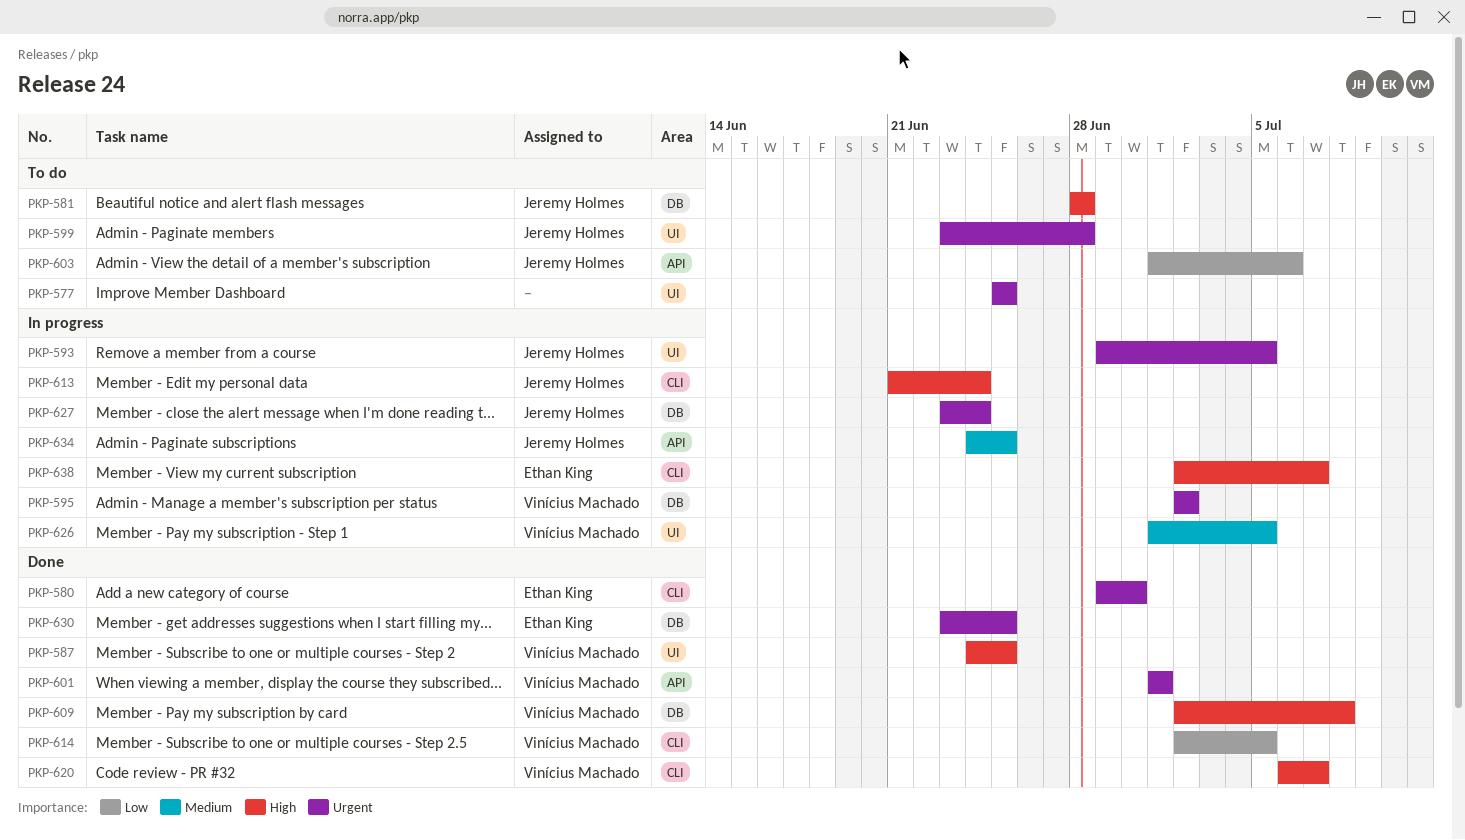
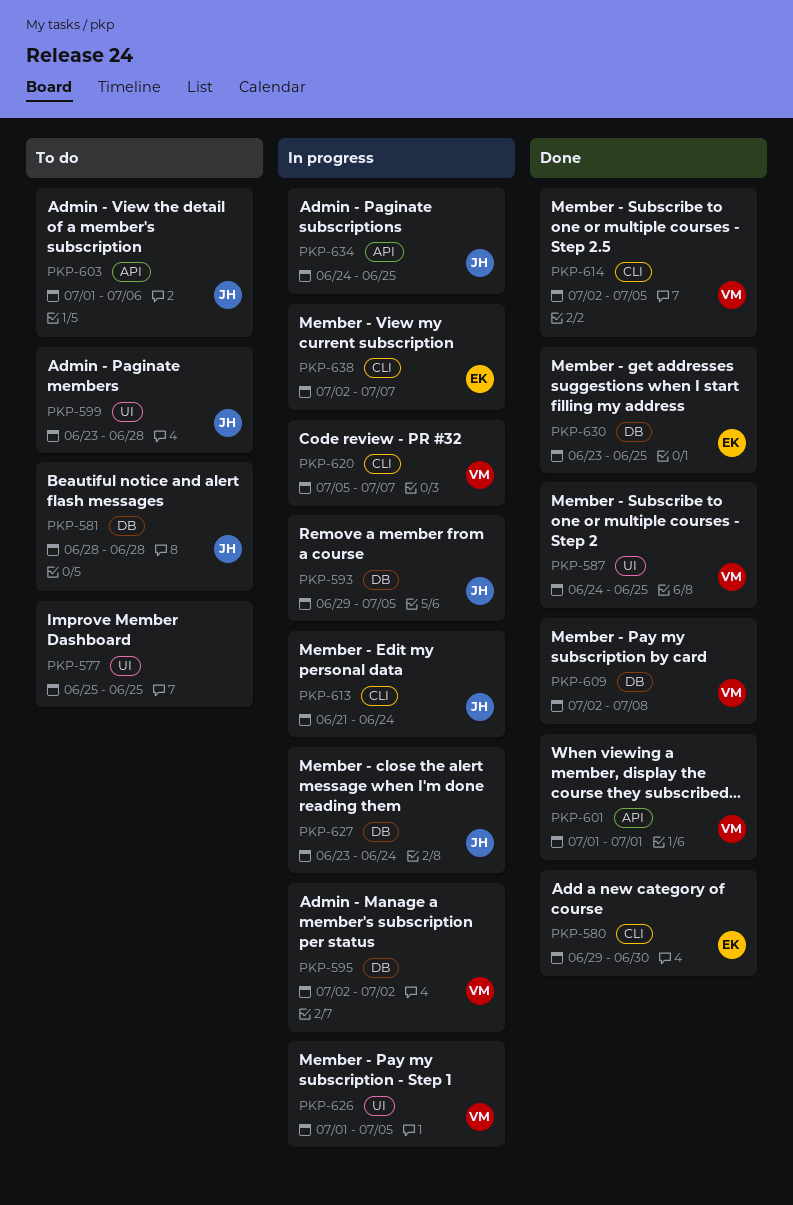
PKP-593, label: UI -> DB
PKP-620, status: Done -> In progress
PKP-620, start: Jul 6 -> Jul 5

